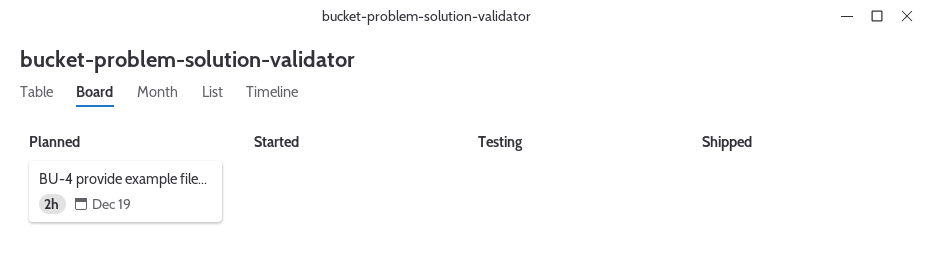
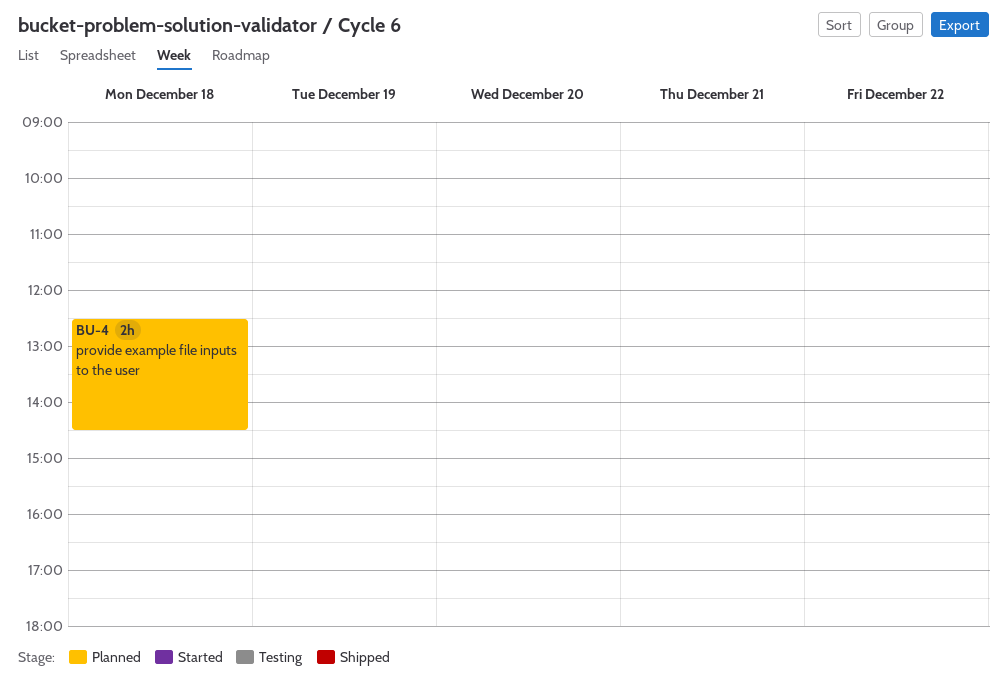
BU-4, day: Dec 19 -> Dec 18

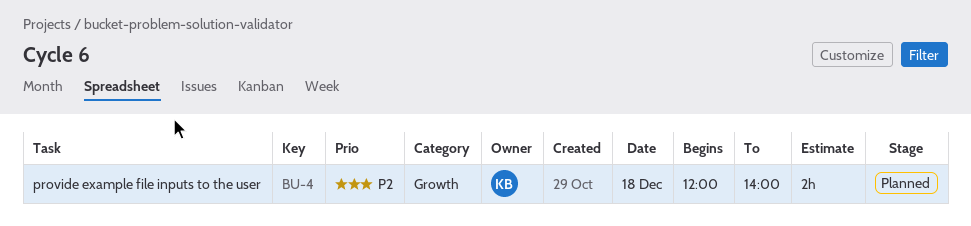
BU-4, begins: 12:30 -> 12:00
BU-4, ends: 14:30 -> 14:00

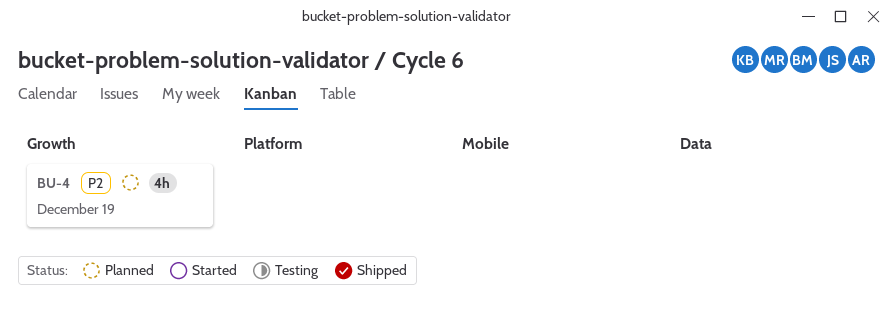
BU-4, estimate: 2h -> 4h
BU-4, day: Dec 18 -> Dec 19

